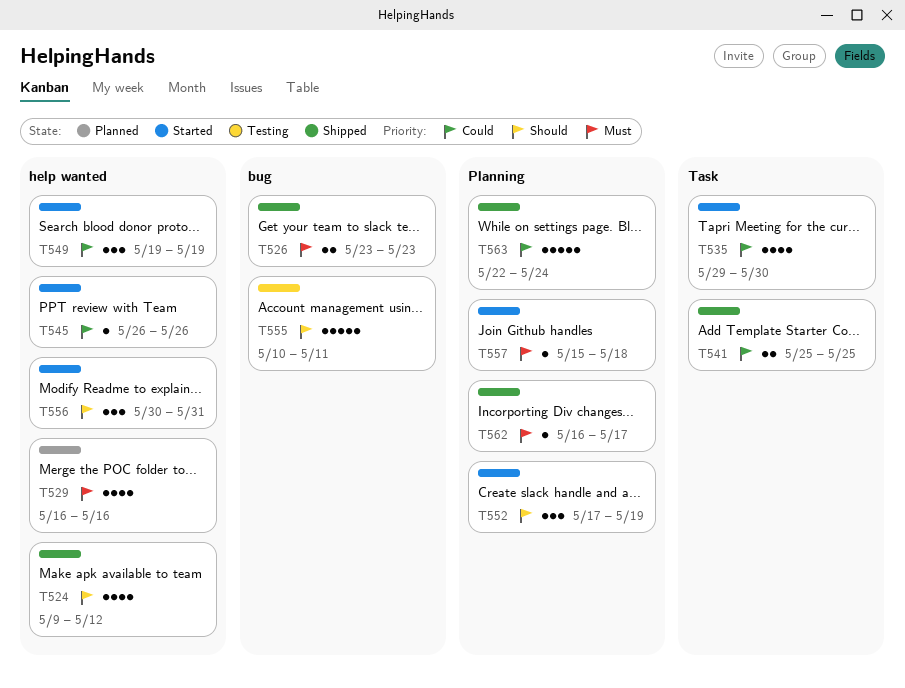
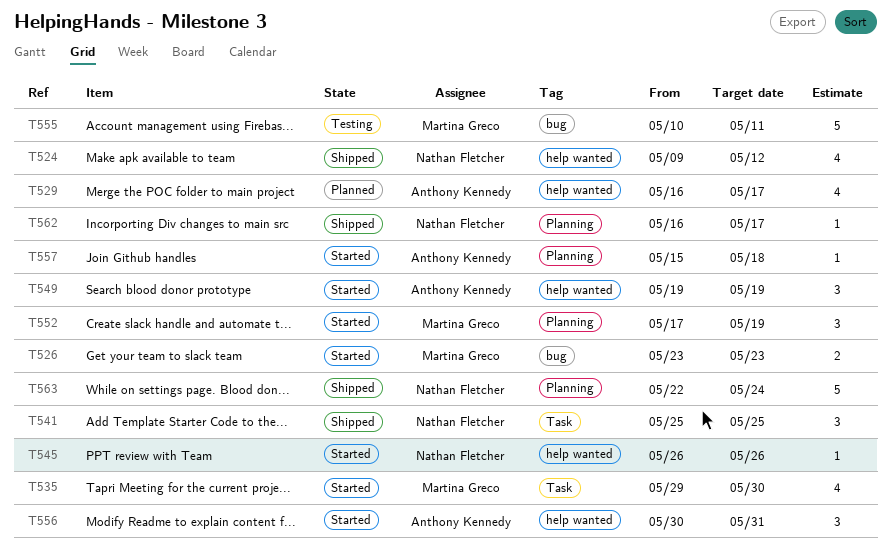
T526, status: Shipped -> Started
T529, due: May 16 -> May 17
T541, estimate: 2 -> 3

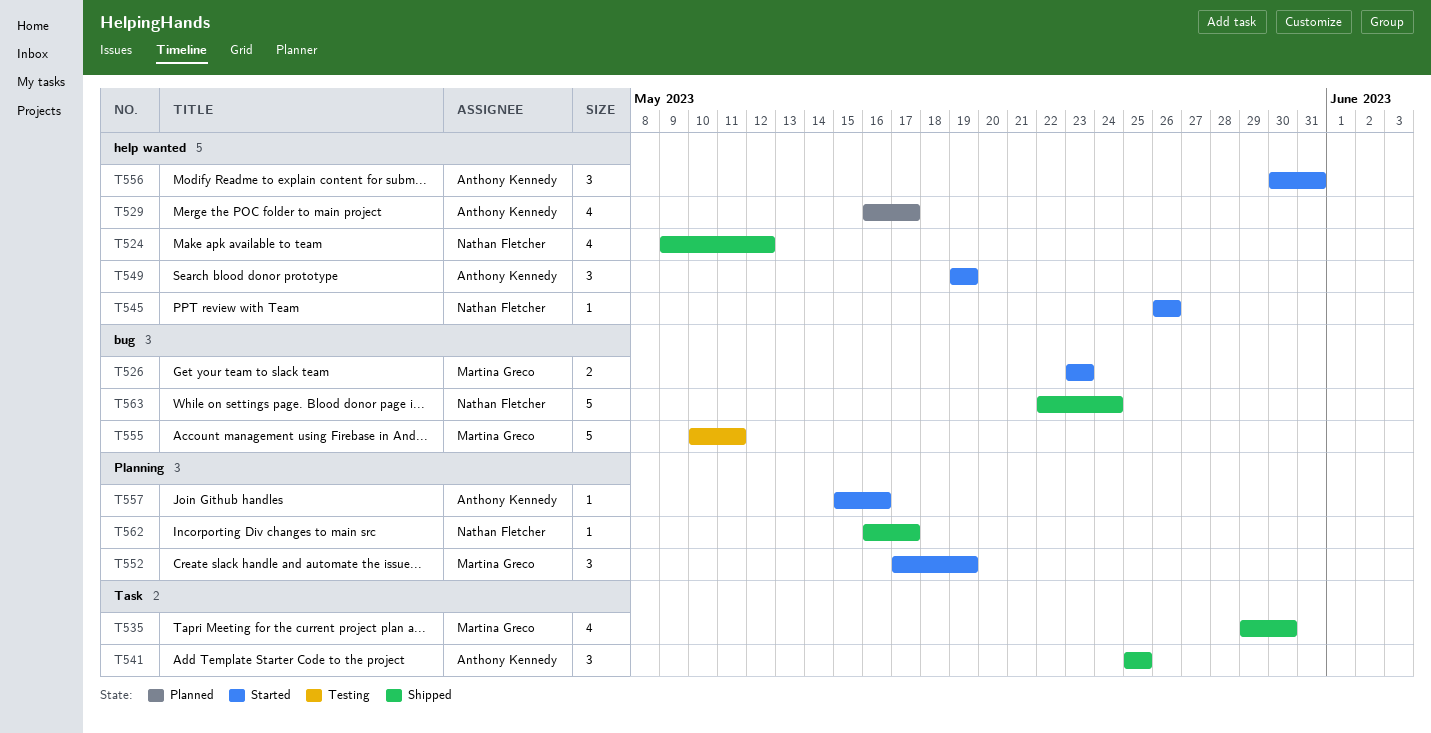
T535, status: Started -> Shipped
T541, owner: Nathan Fletcher -> Anthony Kennedy
T557, due: May 18 -> May 16
T563, label: Planning -> bug

